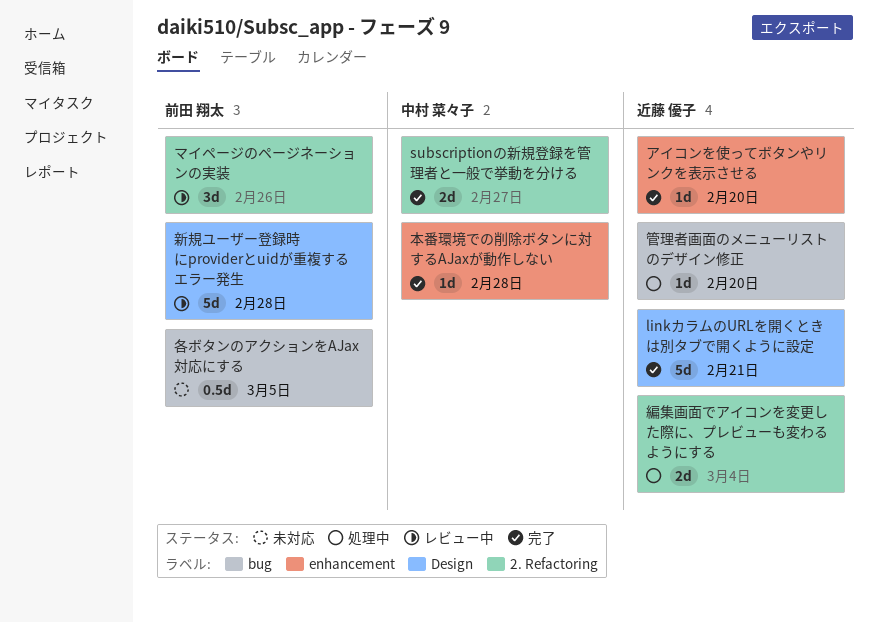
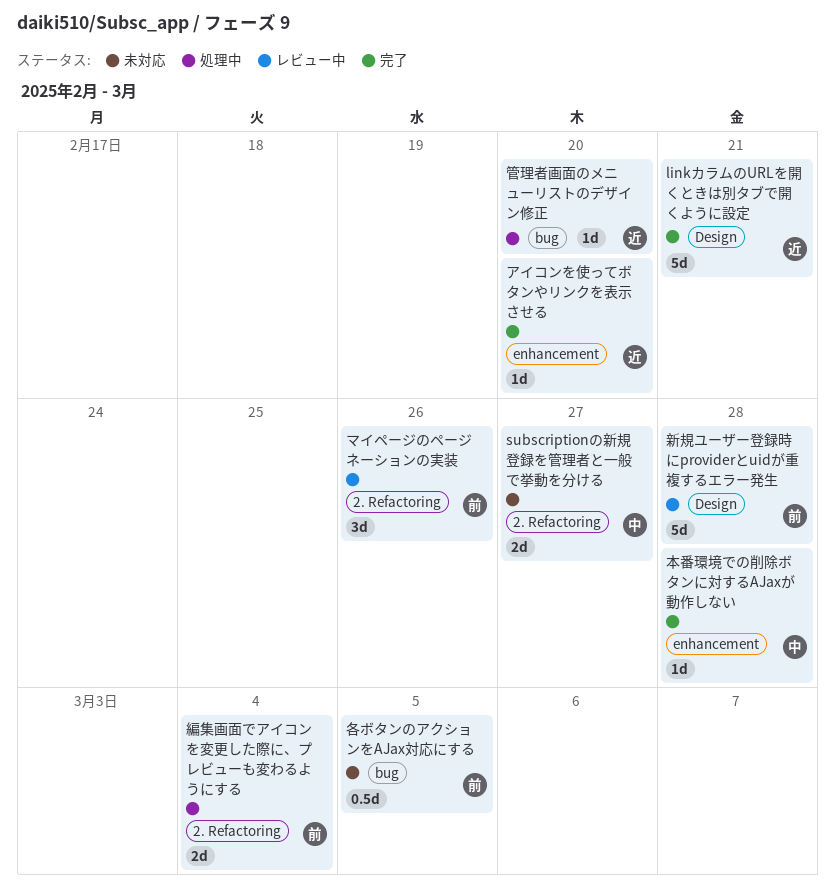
subscriptionの新規登録を管理者と一般で挙動を分ける, status: 完了 -> 未対応
編集画面でアイコンを変更した際に、プレビューも変わるようにする, owner: 近藤 優子 -> 前田 翔太

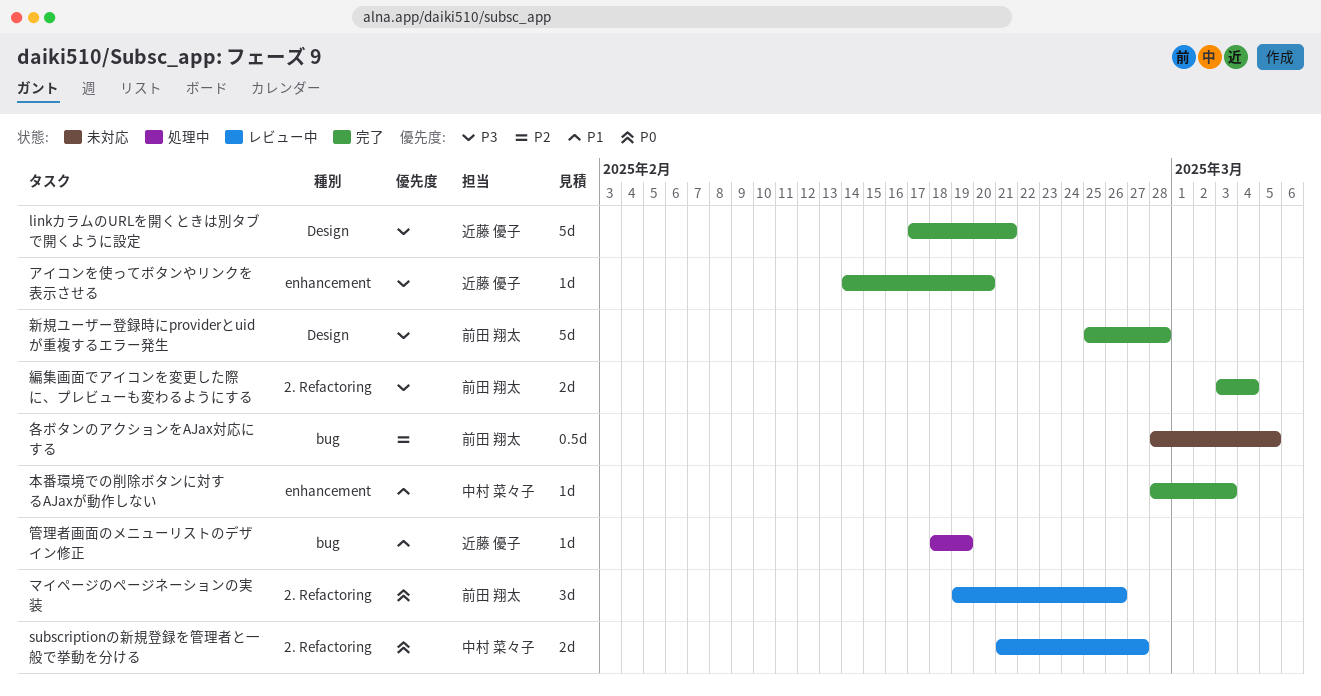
subscriptionの新規登録を管理者と一般で挙動を分ける, status: 未対応 -> レビュー中
新規ユーザー登録時にproviderとuidが重複するエラー発生, status: レビュー中 -> 完了
本番環境での削除ボタンに対するAJaxが動作しない, due: Feb 28 -> Mar 3
管理者画面のメニューリストのデザイン修正, due: Feb 20 -> Feb 19
編集画面でアイコンを変更した際に、プレビューも変わるようにする, status: 処理中 -> 完了

